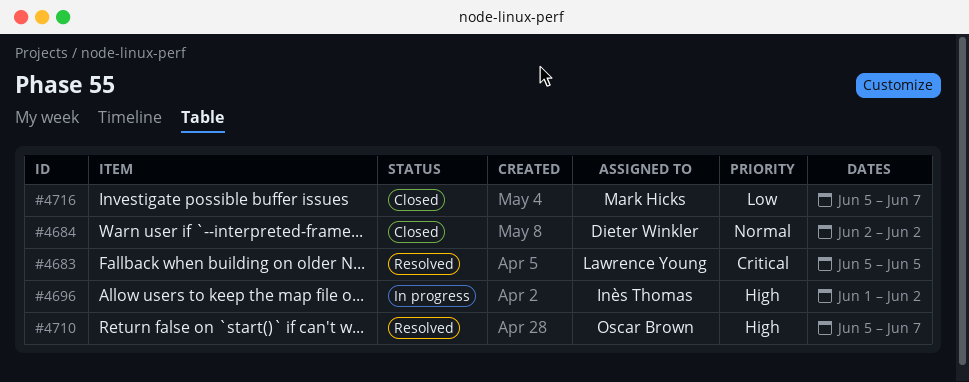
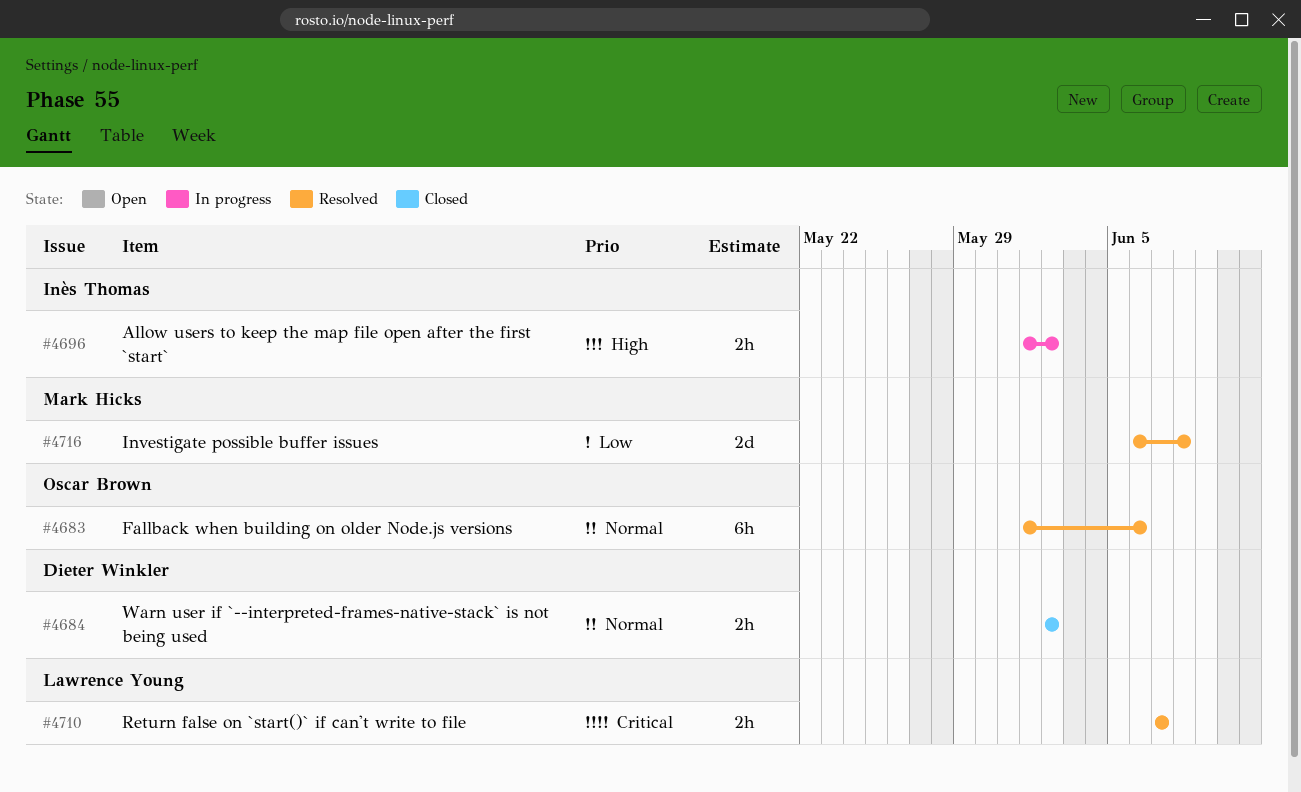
#4683, owner: Lawrence Young -> Oscar Brown
#4683, priority: Critical -> Normal
#4683, start: Jun 5 -> Jun 1
#4683, due: Jun 5 -> Jun 6
#4710, owner: Oscar Brown -> Lawrence Young
#4710, priority: High -> Critical
#4710, start: Jun 5 -> Jun 7
#4716, status: Closed -> Resolved
#4716, start: Jun 5 -> Jun 6
#4716, due: Jun 7 -> Jun 8

